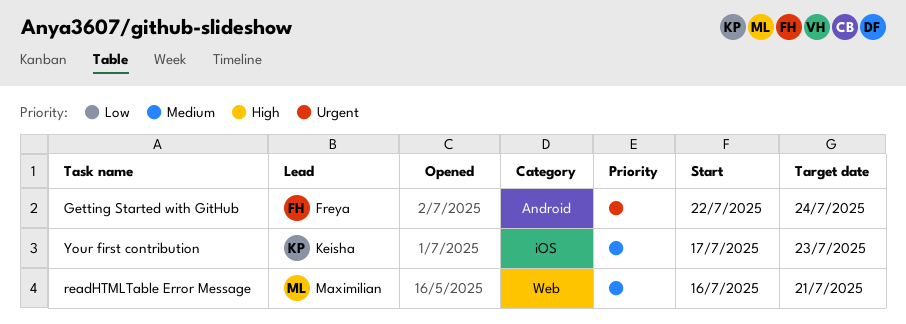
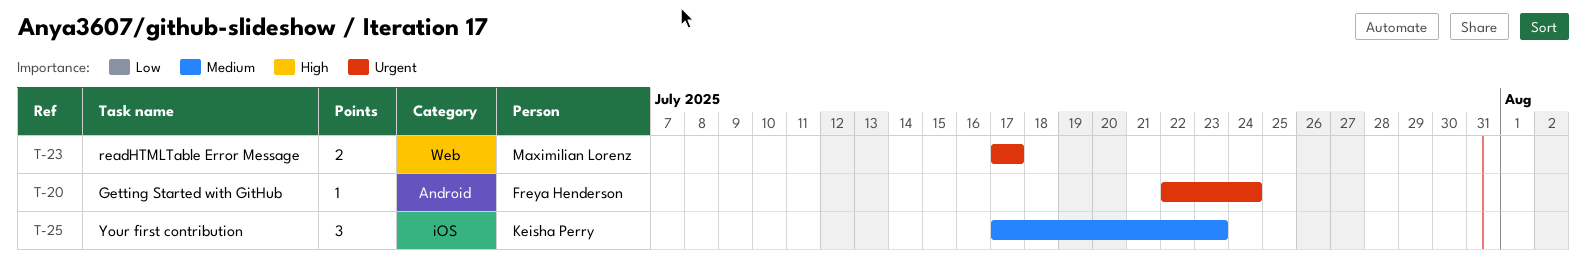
readHTMLTable Error Message, priority: Medium -> Urgent
readHTMLTable Error Message, start: Jul 16 -> Jul 17
readHTMLTable Error Message, due: Jul 21 -> Jul 17

